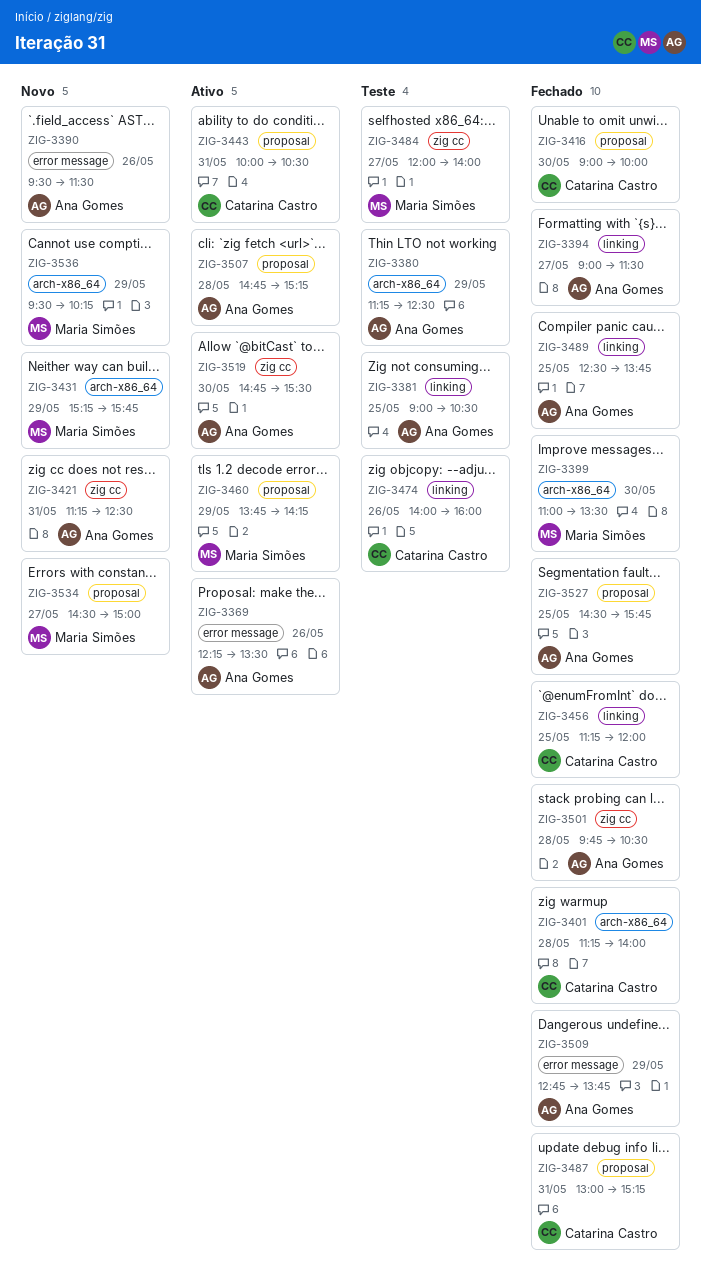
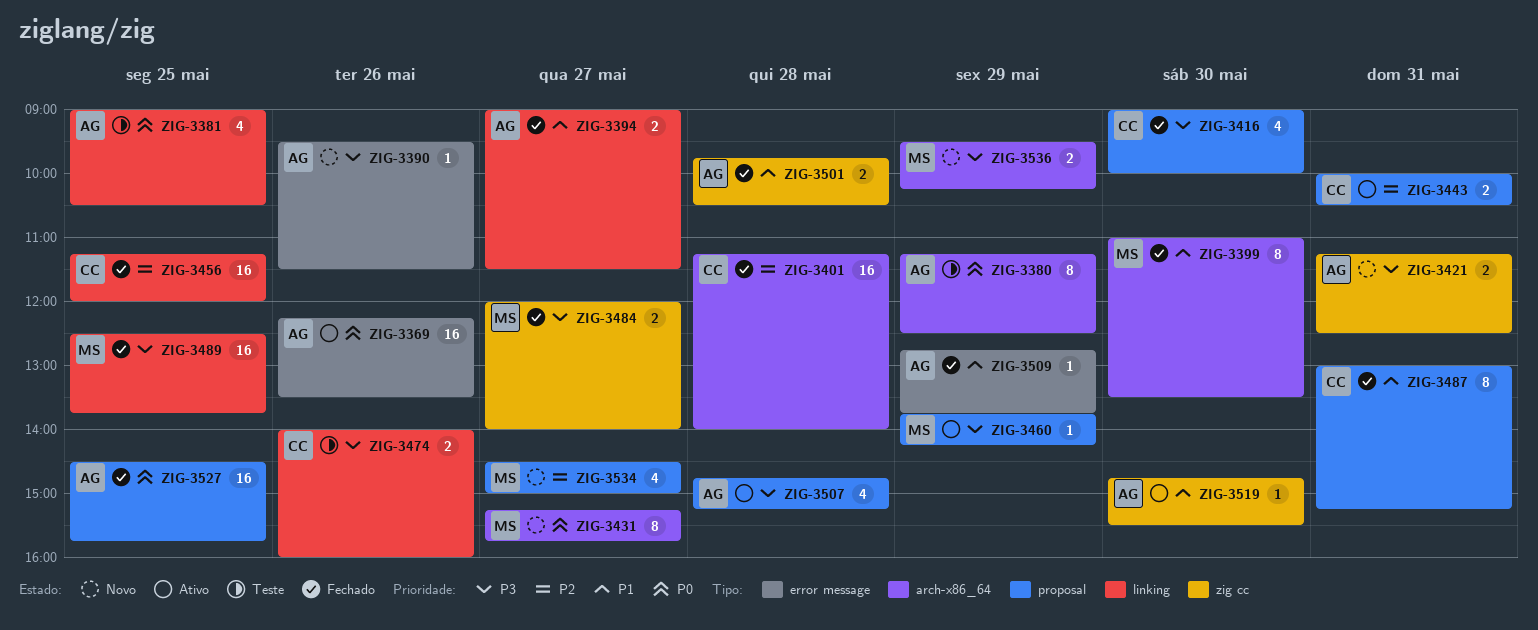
ZIG-3431, day: May 29 -> May 27
ZIG-3484, status: Teste -> Fechado
ZIG-3489, owner: Ana Gomes -> Maria Simões

